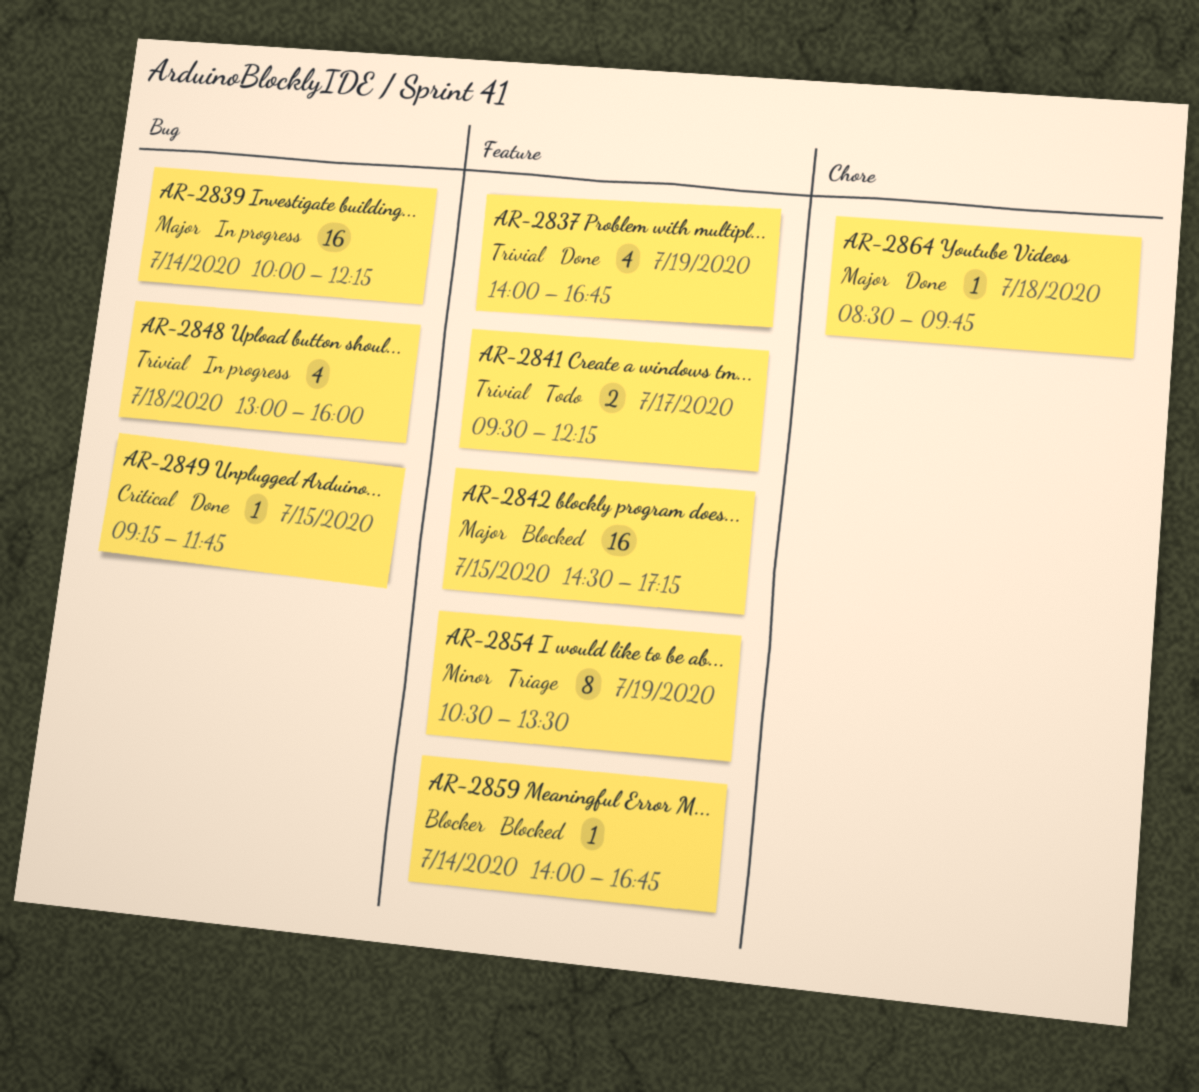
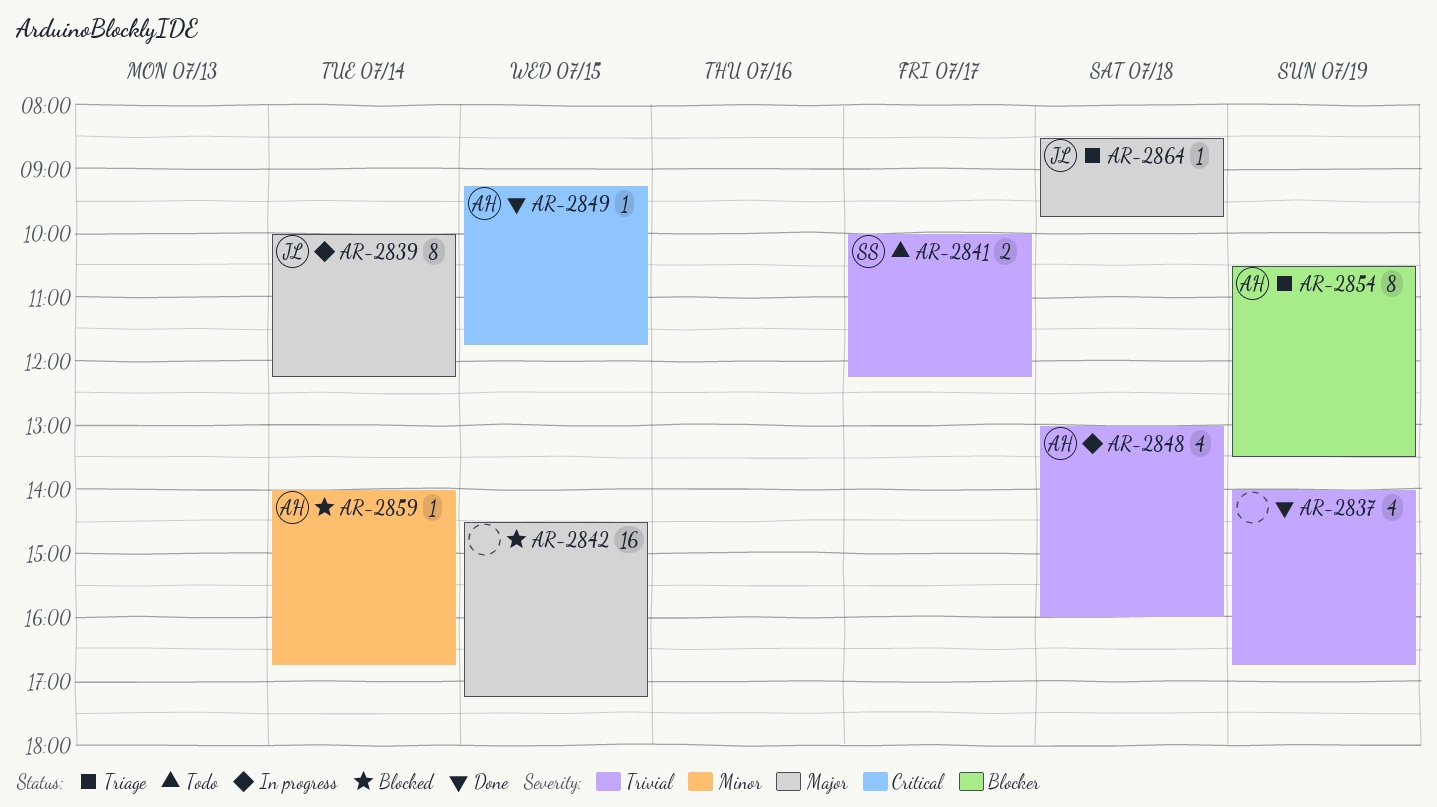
AR-2839, estimate: 16 -> 8
AR-2841, begins: 09:30 -> 10:00
AR-2854, priority: Minor -> Blocker
AR-2859, priority: Blocker -> Minor
AR-2864, status: Done -> Triage

